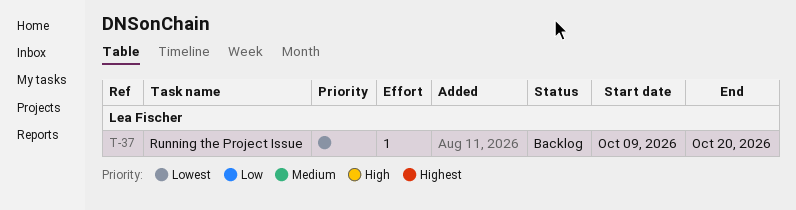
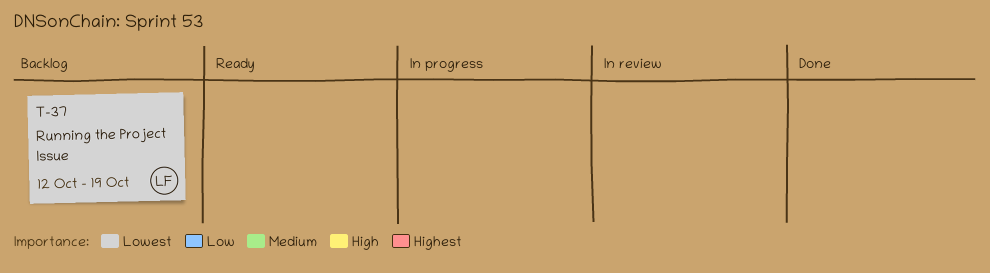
T-37, start: Oct 9 -> Oct 12
T-37, due: Oct 20 -> Oct 19

